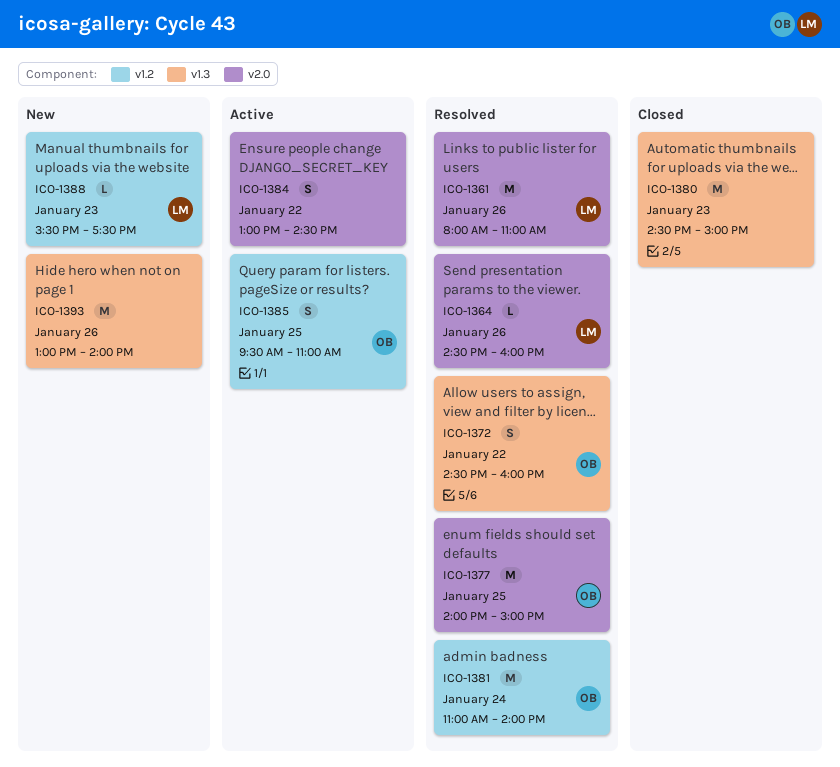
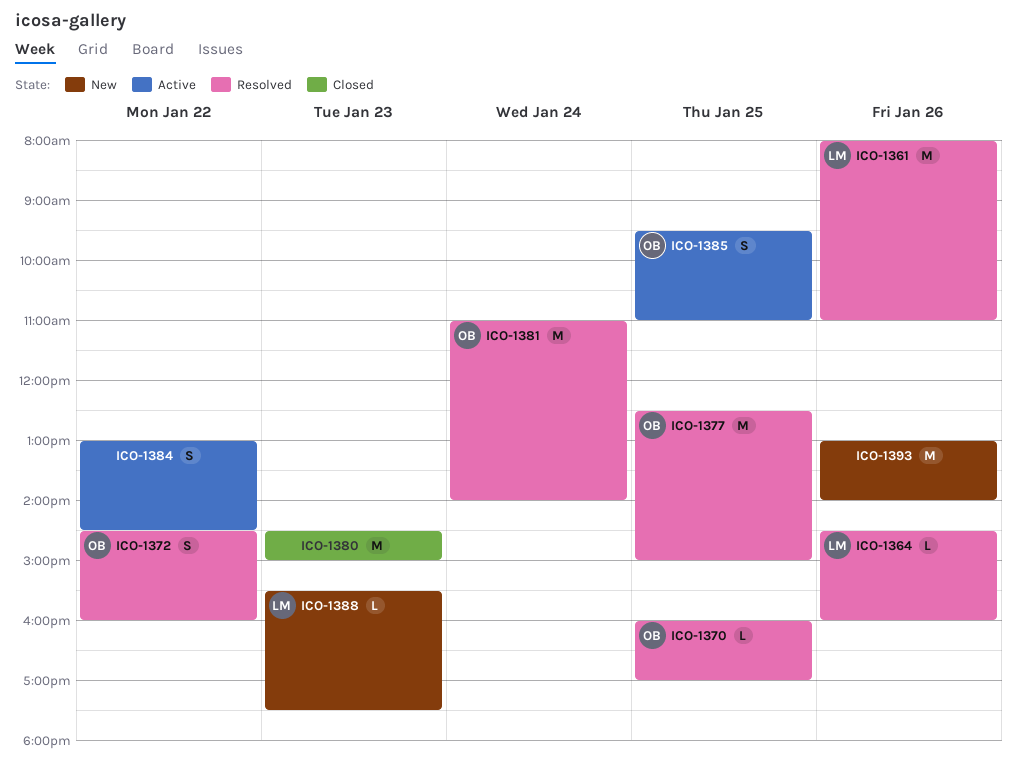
ICO-1370: none -> present
ICO-1377, begins: 14:00 -> 12:30

